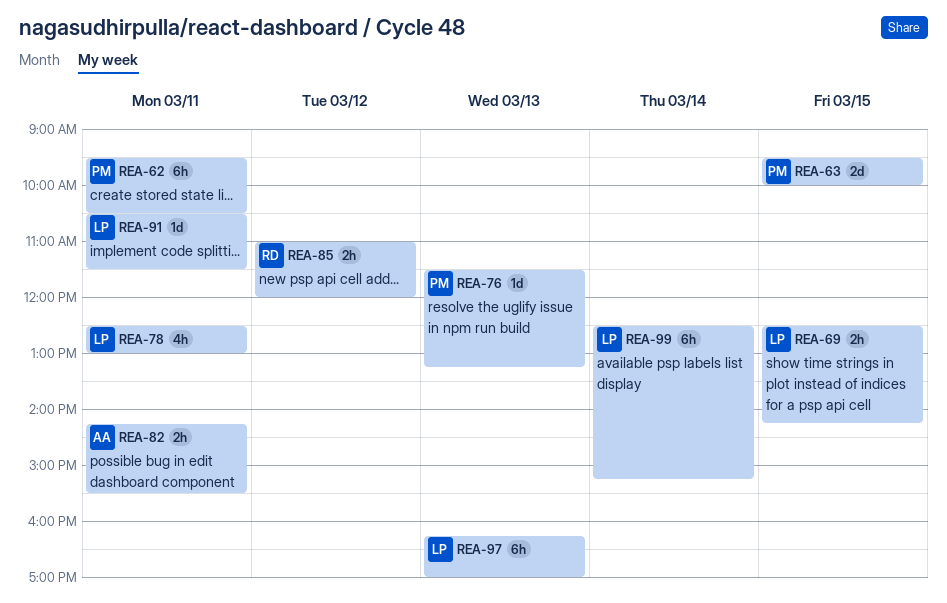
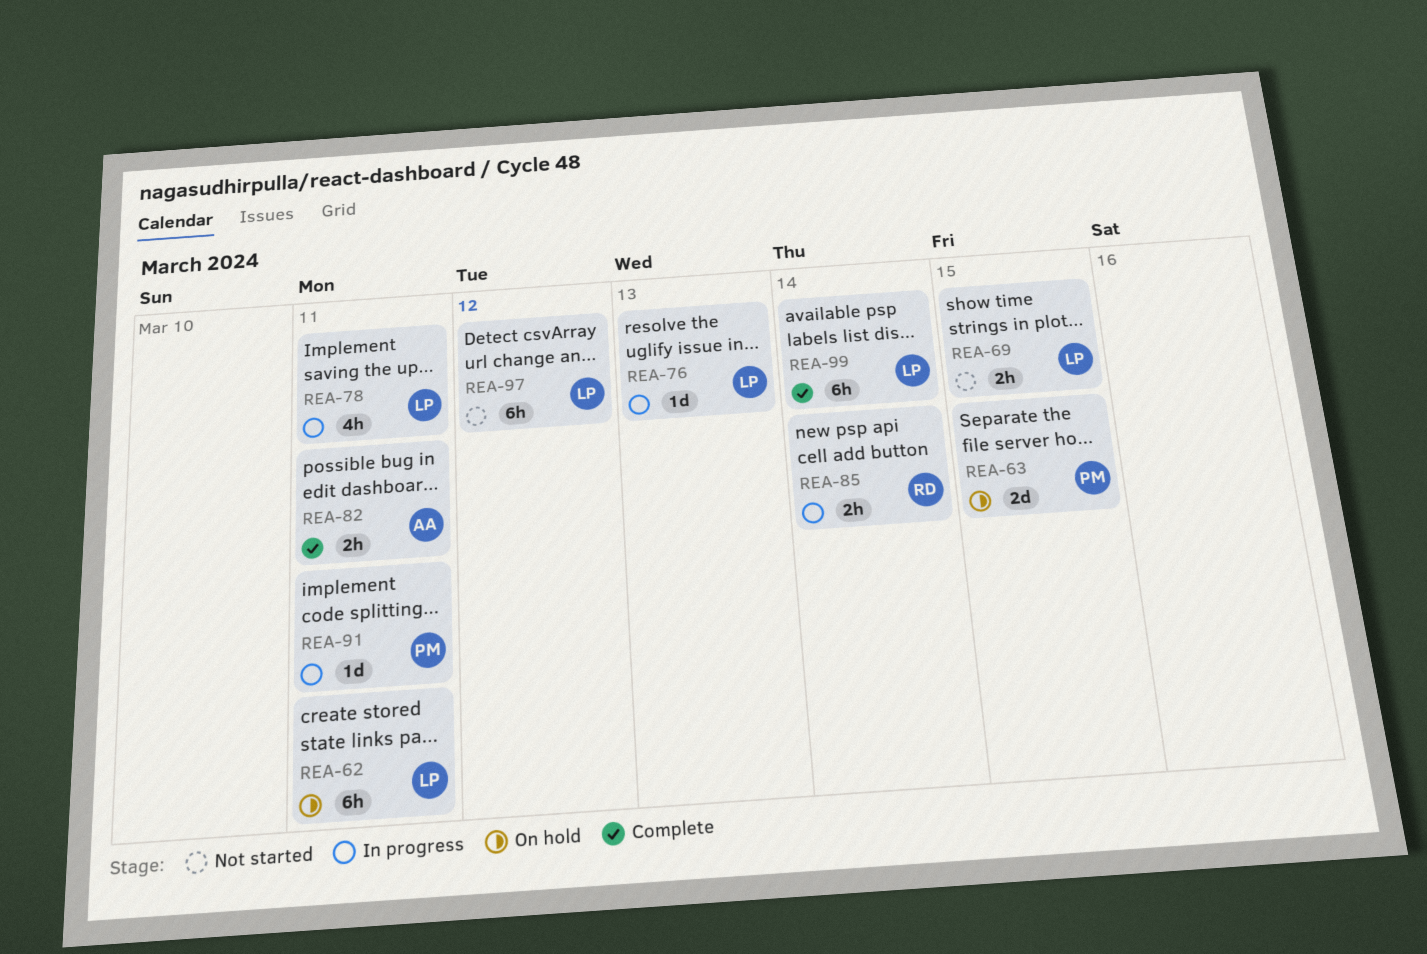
REA-62, owner: PM -> LP
REA-76, owner: PM -> LP
REA-85, day: Mar 12 -> Mar 14
REA-91, owner: LP -> PM
REA-97, day: Mar 13 -> Mar 12

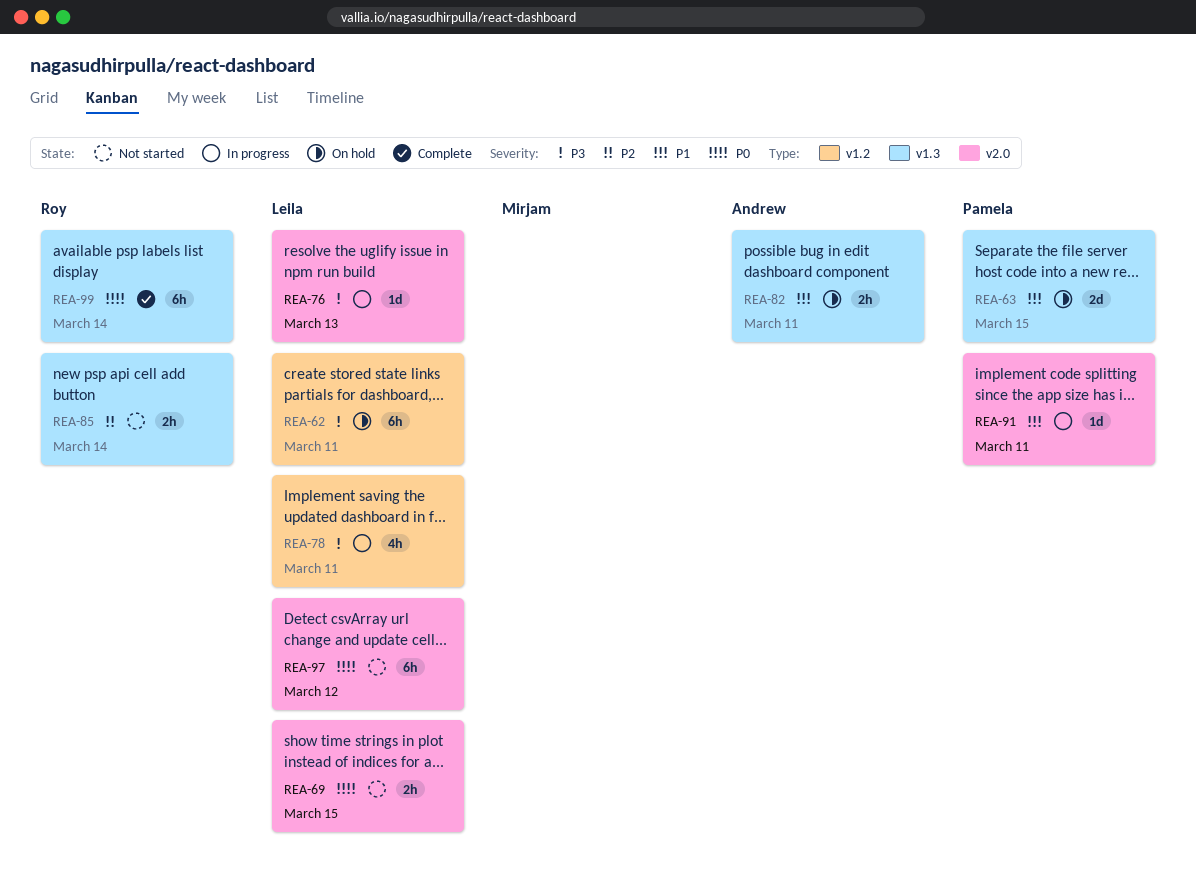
REA-82, status: Complete -> On hold
REA-85, status: In progress -> Not started
REA-99, owner: Leila -> Roy

